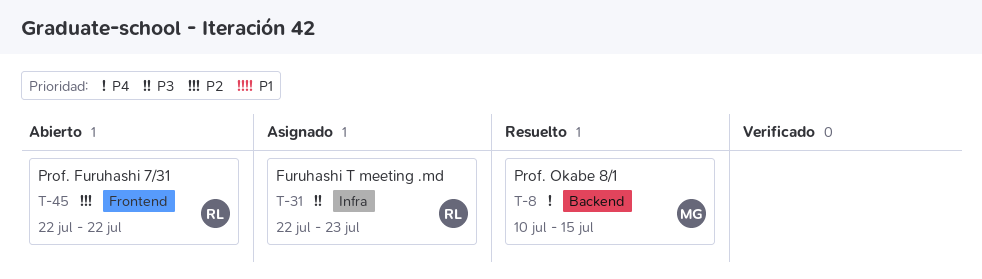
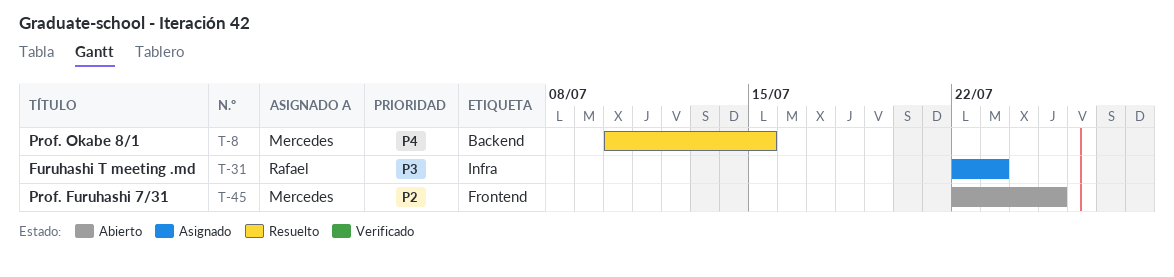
T-45, owner: Rafael -> Mercedes
T-45, due: Jul 22 -> Jul 25

